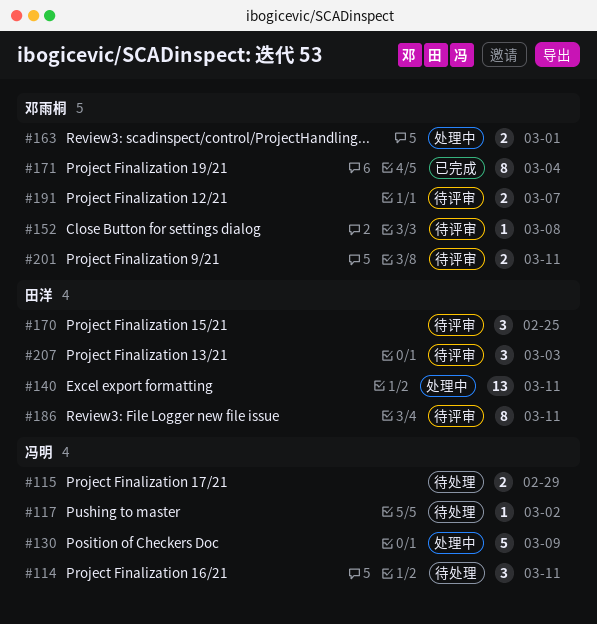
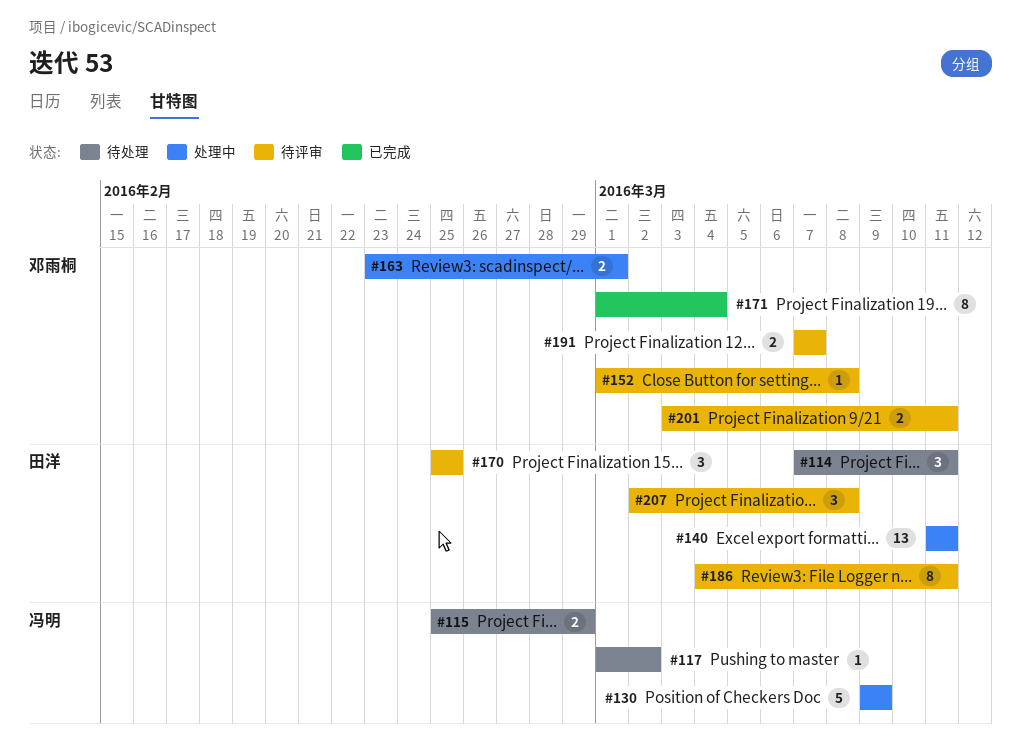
#114, owner: 冯明 -> 田洋
#207, due: Mar 3 -> Mar 8

